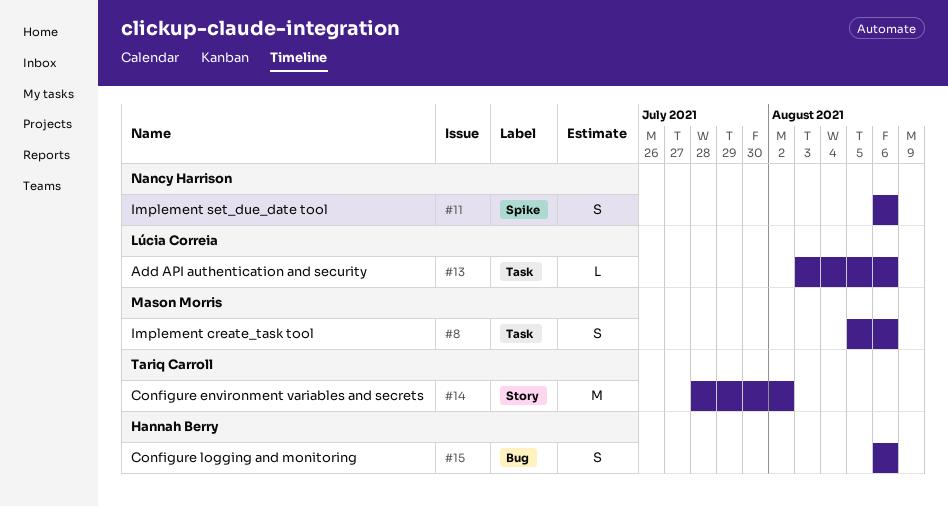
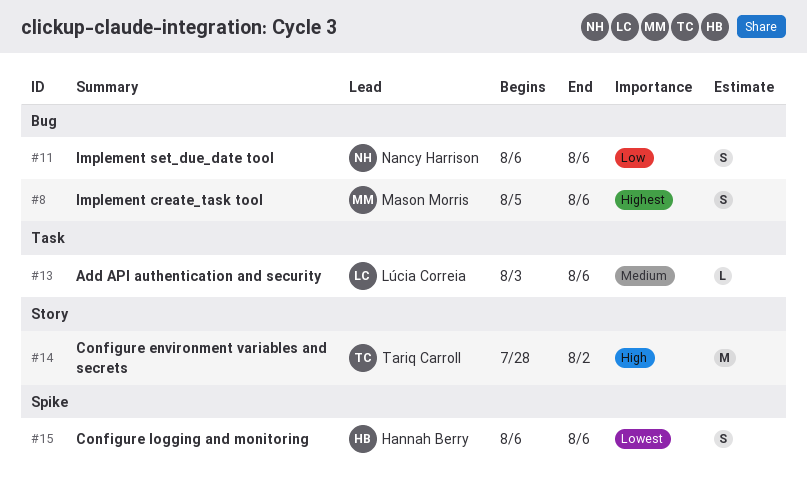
#8, label: Task -> Bug
#11, label: Spike -> Bug
#15, label: Bug -> Spike

